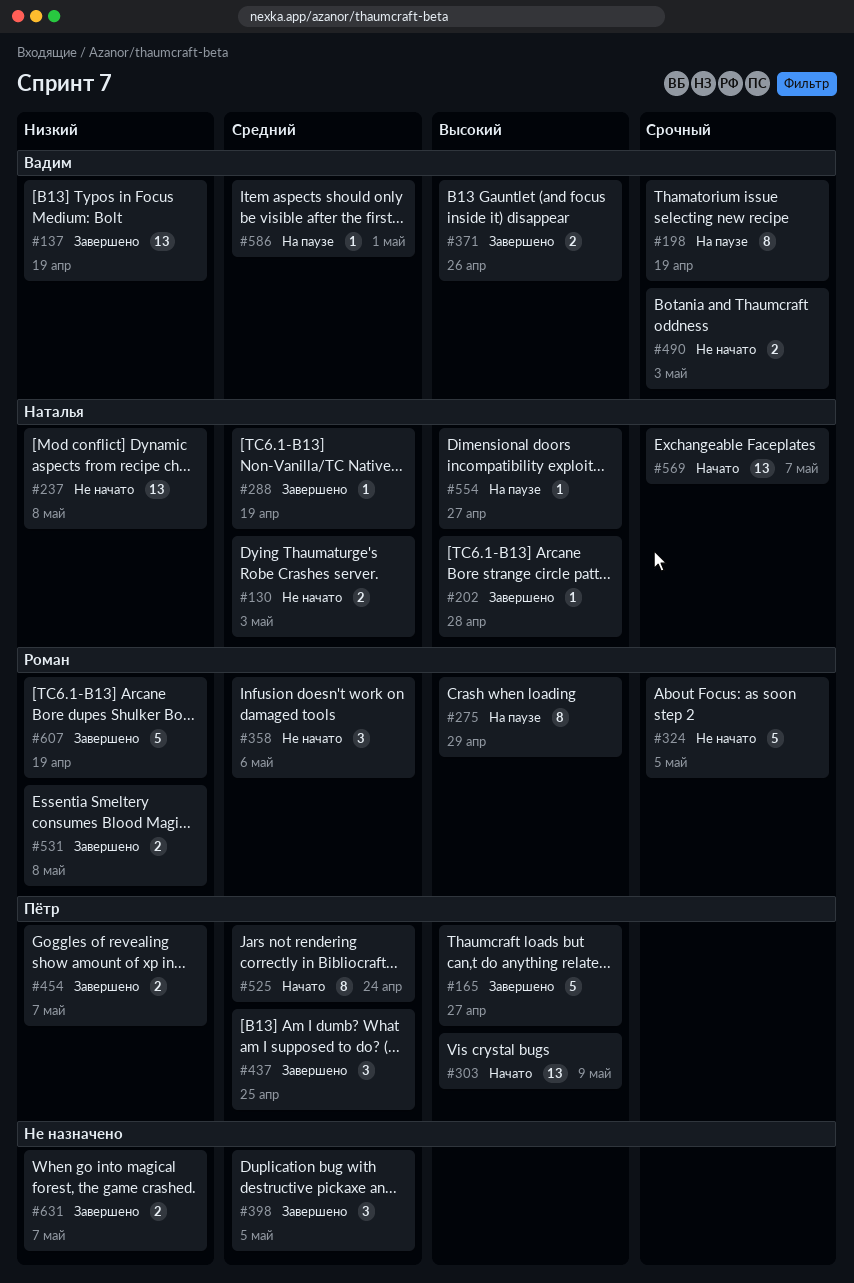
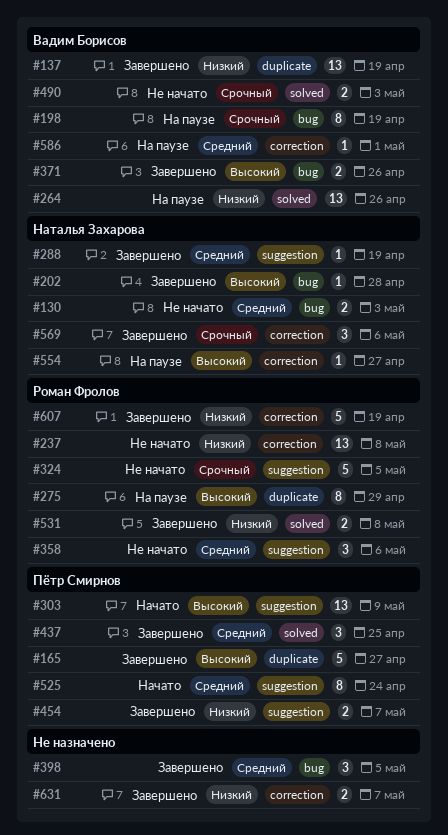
#237, owner: Наталья Захарова -> Роман Фролов
#264: none -> present
#569, status: Начато -> Завершено
#569, estimate: 13 -> 3
#569, due: May 7 -> May 6

